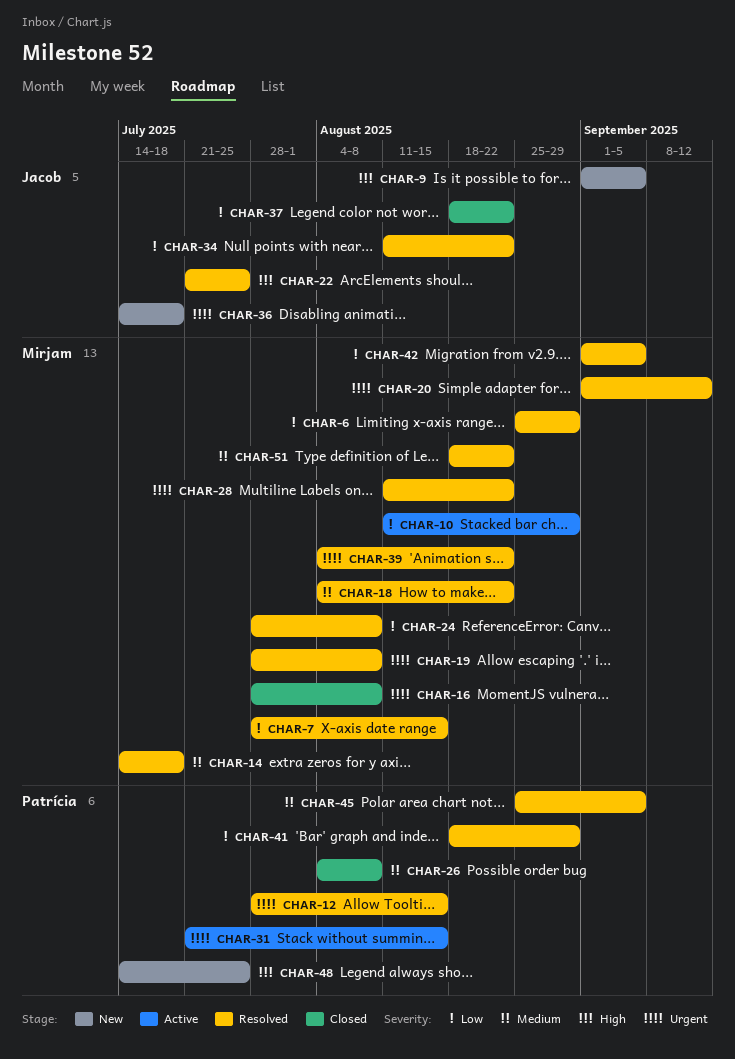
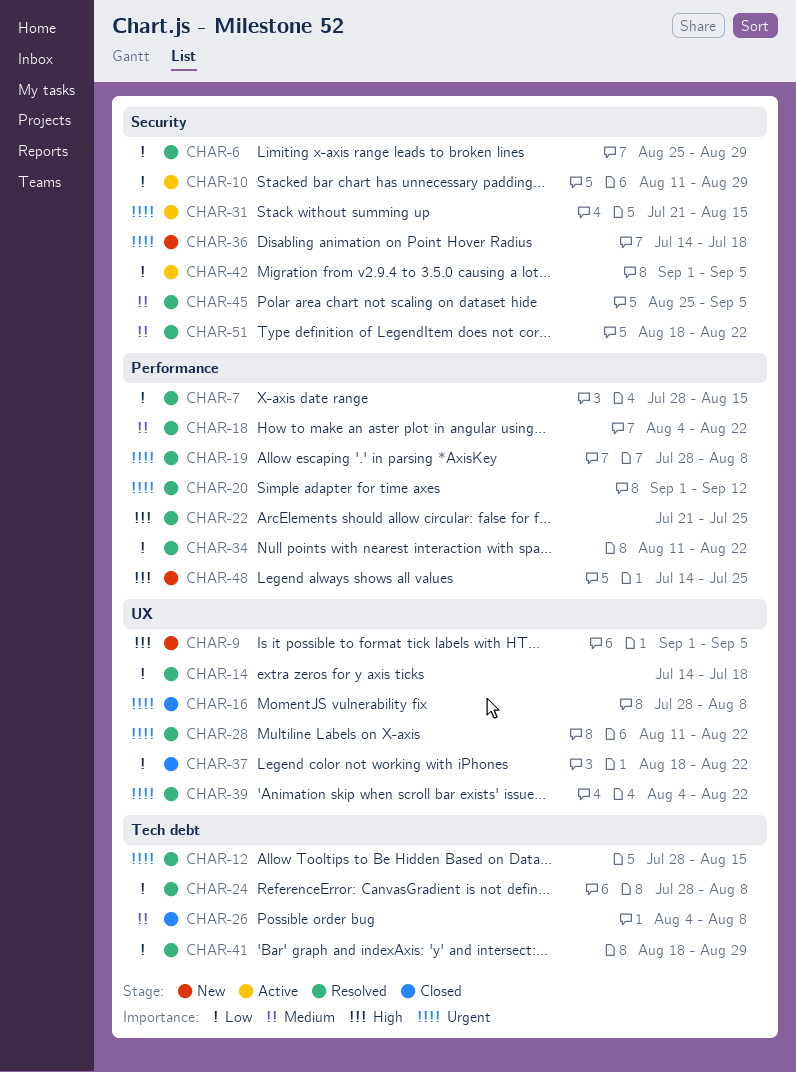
CHAR-14, priority: Medium -> Low
CHAR-42, status: Resolved -> Active

